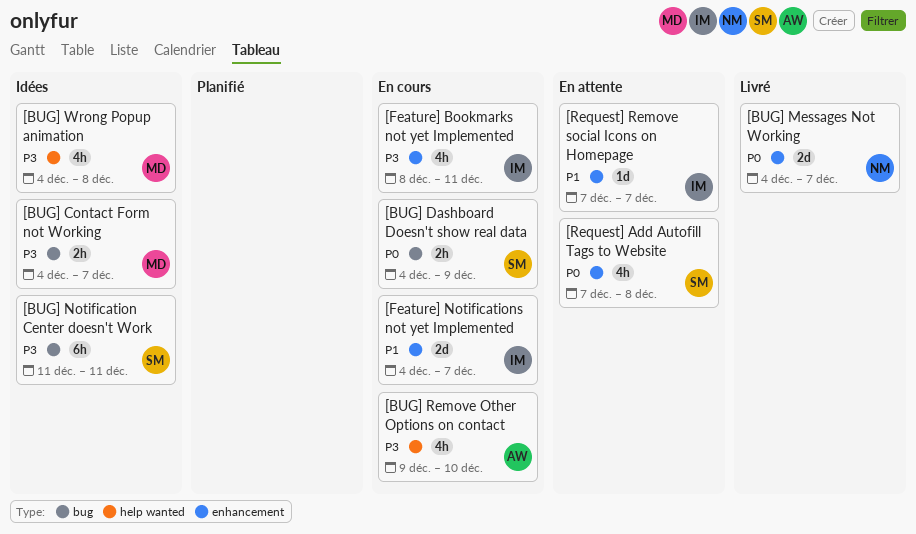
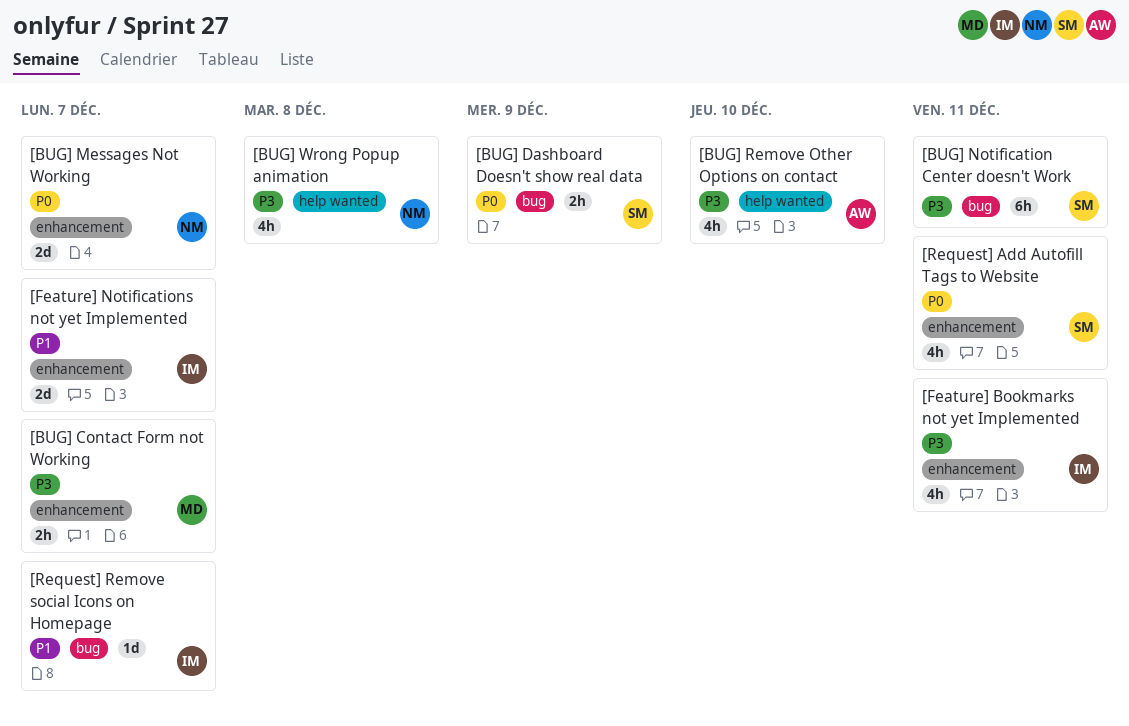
[BUG] Contact Form not Working, label: bug -> enhancement
[BUG] Wrong Popup animation, owner: MD -> NM
[Request] Add Autofill Tags to Website, due: Dec 8 -> Dec 11
[Request] Remove social Icons on Homepage, label: enhancement -> bug

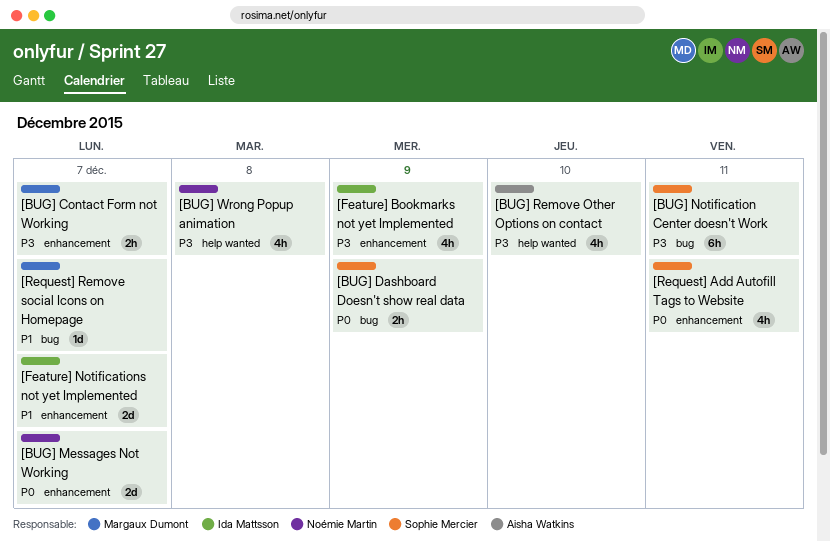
[Feature] Bookmarks not yet Implemented, due: Dec 11 -> Dec 9
[Request] Remove social Icons on Homepage, owner: Ida Mattsson -> Margaux Dumont

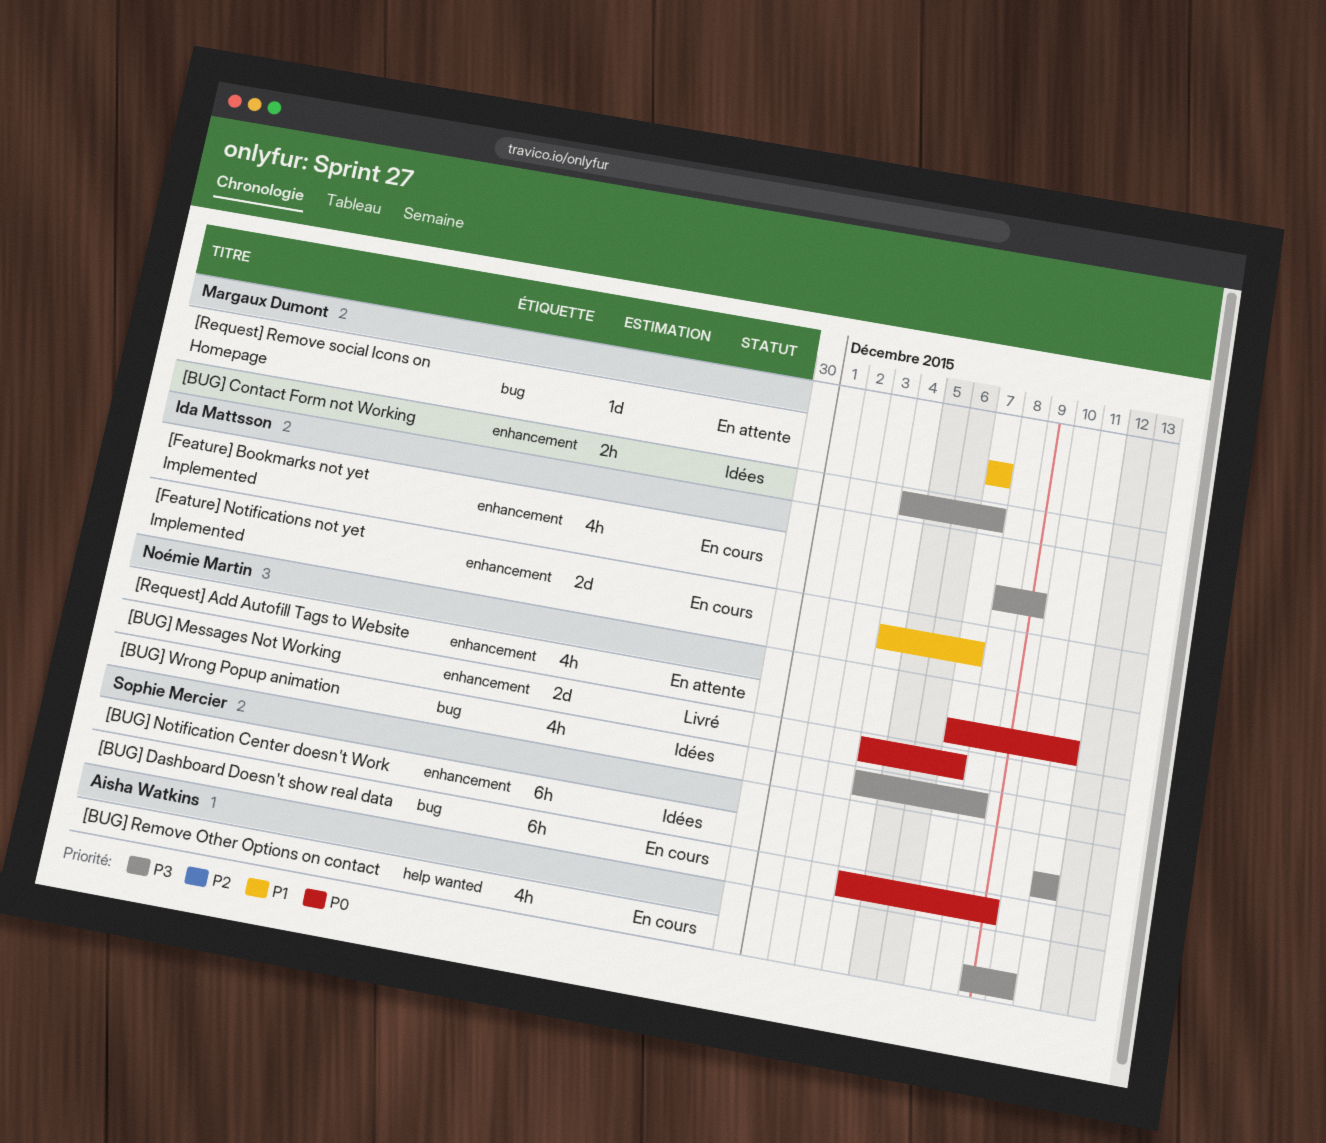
[BUG] Dashboard Doesn't show real data, estimate: 2h -> 6h
[BUG] Notification Center doesn't Work, label: bug -> enhancement
[BUG] Wrong Popup animation, label: help wanted -> bug
[Request] Add Autofill Tags to Website, owner: Sophie Mercier -> Noémie Martin

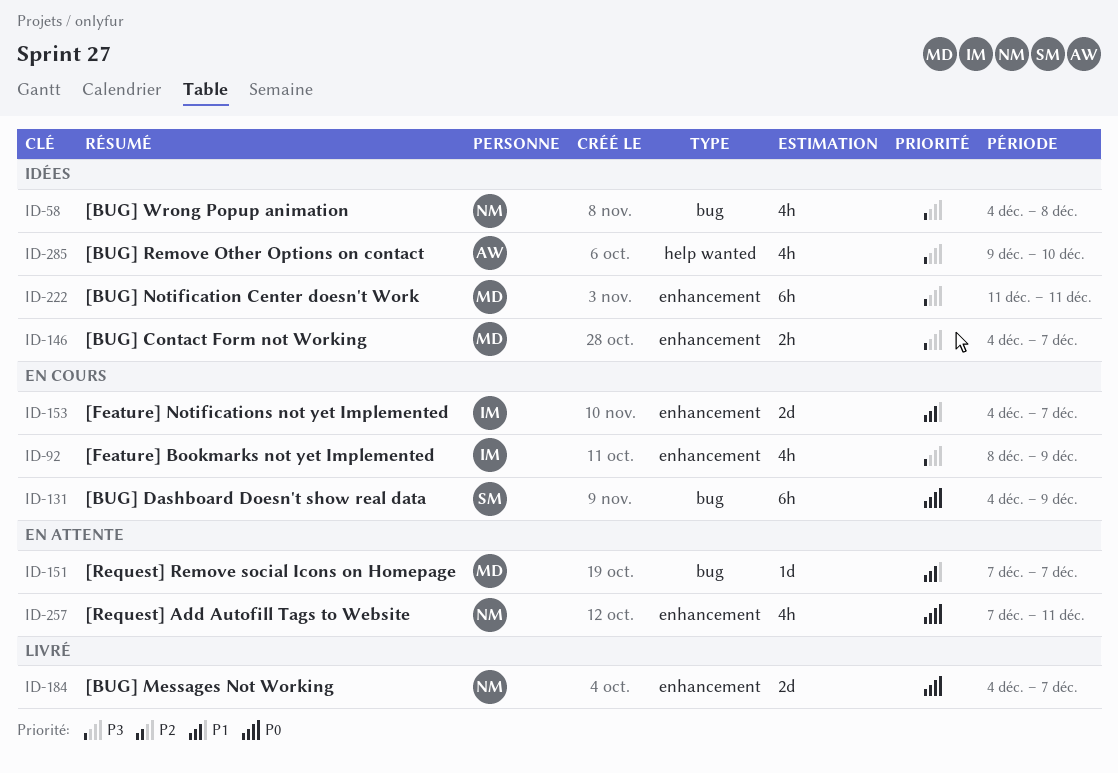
[BUG] Notification Center doesn't Work, owner: Sophie Mercier -> Margaux Dumont
[BUG] Remove Other Options on contact, status: En cours -> Idées

